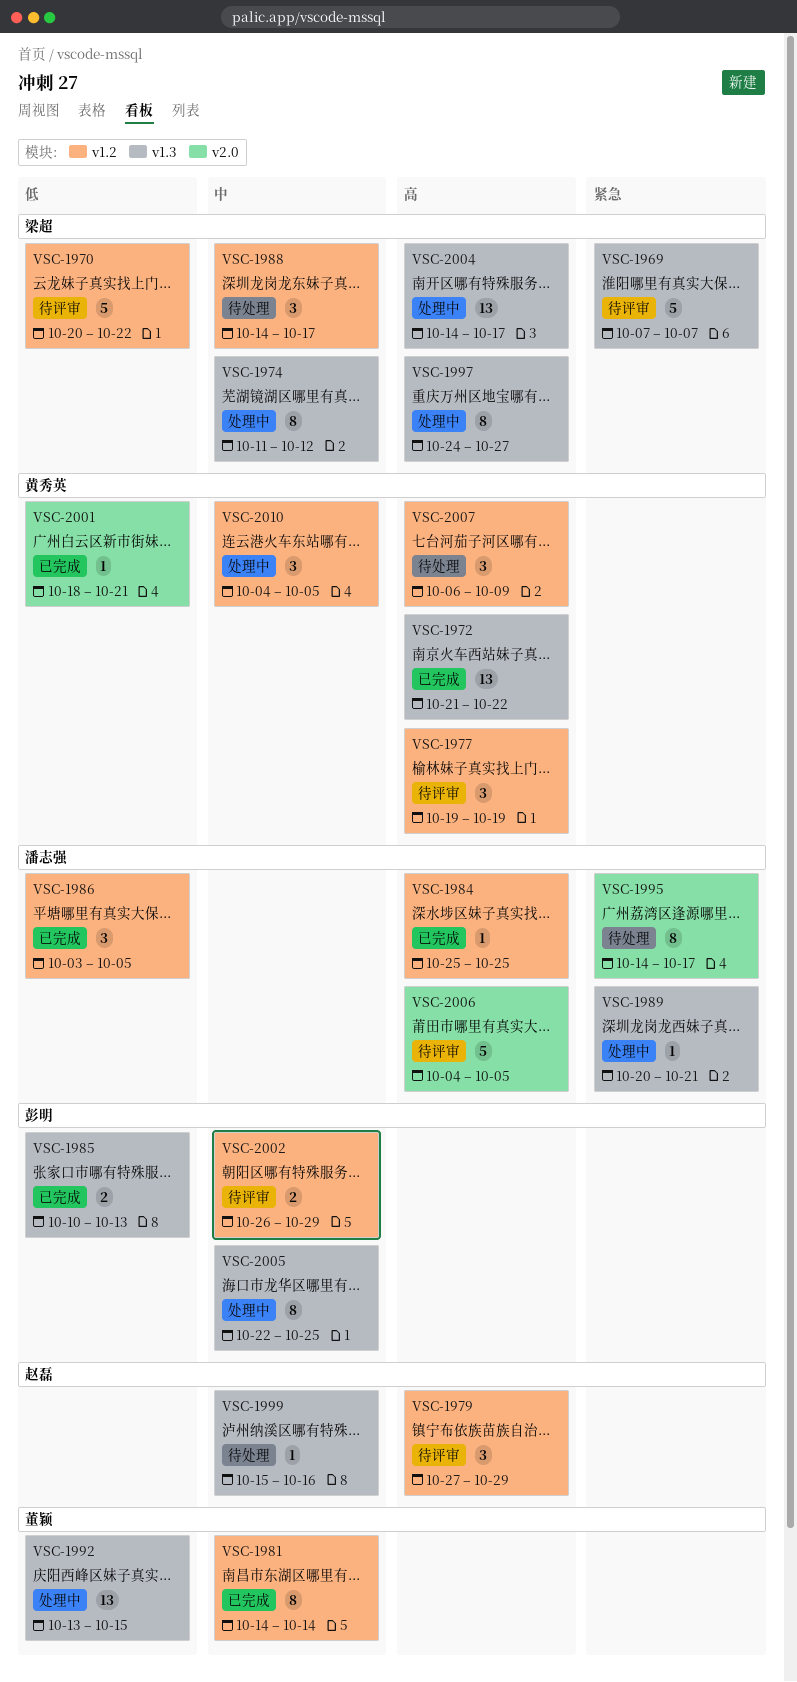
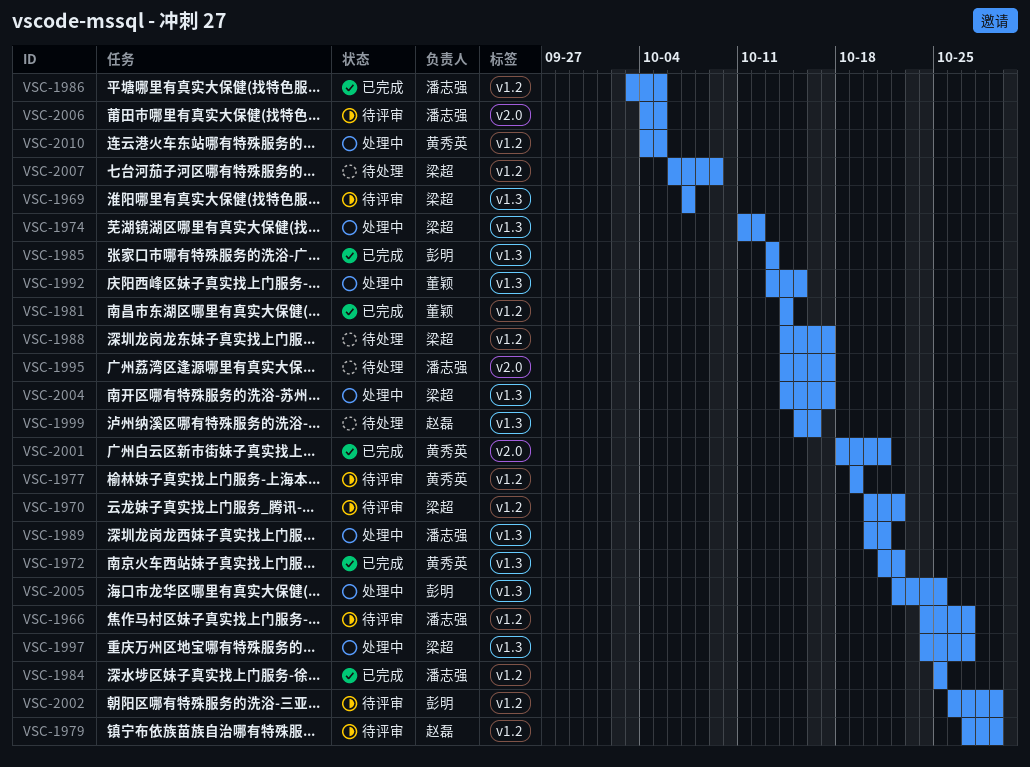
VSC-1966: none -> present
VSC-1985, start: Oct 10 -> Oct 13
VSC-2007, owner: 黄秀英 -> 梁超

